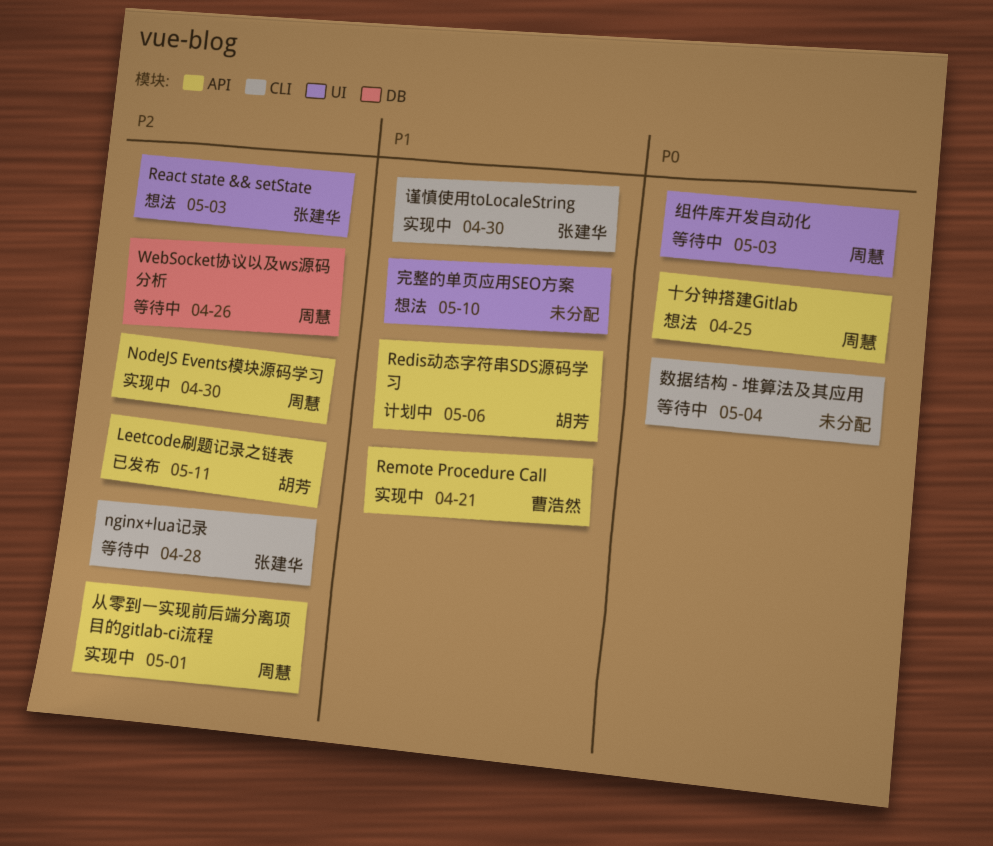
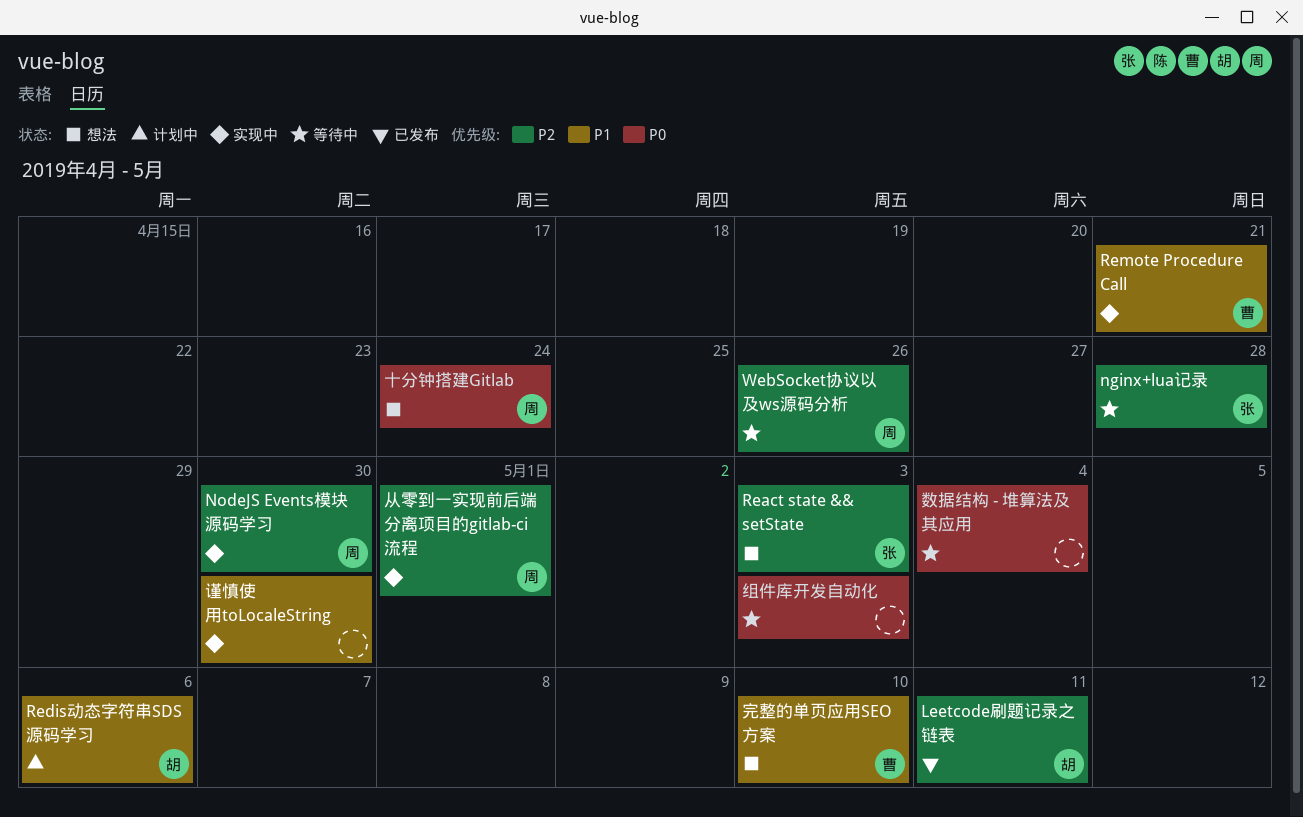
十分钟搭建Gitlab, due: Apr 25 -> Apr 24
完整的单页应用SEO方案, owner: none -> 曹浩然
组件库开发自动化, owner: 周慧 -> none
谨慎使用toLocaleString, owner: 张建华 -> none

